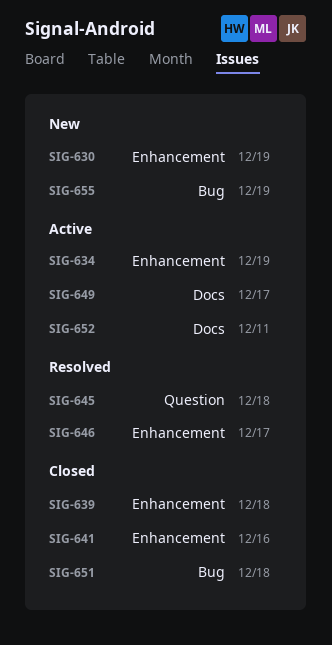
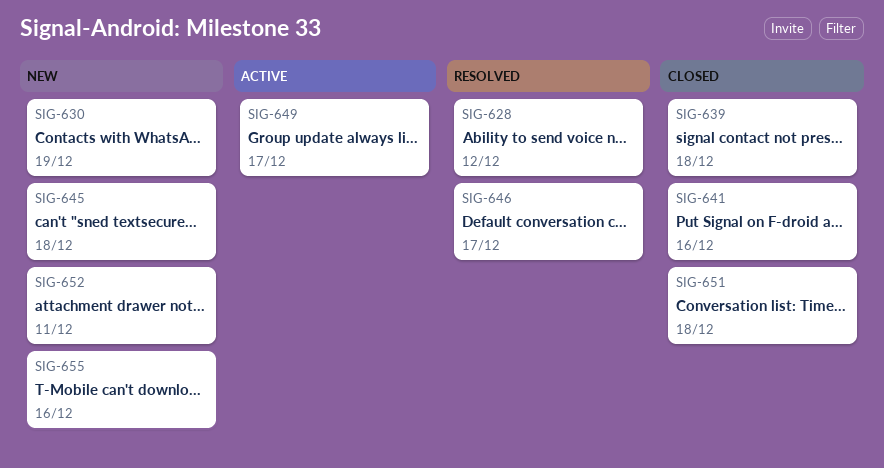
SIG-628: none -> present
SIG-634: present -> none
SIG-645, status: Resolved -> New
SIG-652, status: Active -> New
SIG-655, due: Dec 19 -> Dec 16

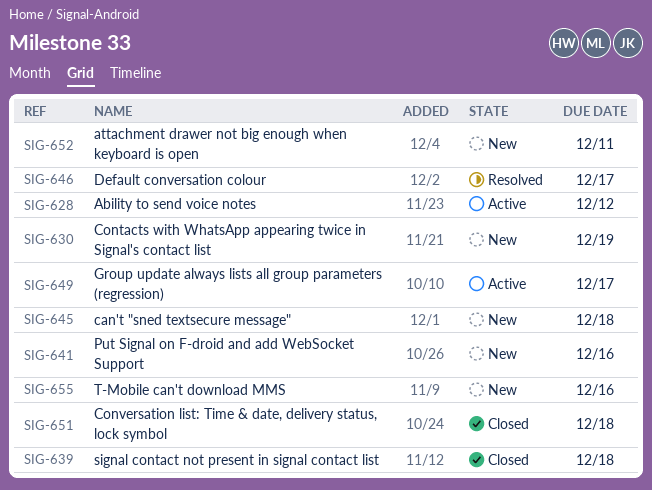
SIG-628, status: Resolved -> Active
SIG-641, status: Closed -> New

